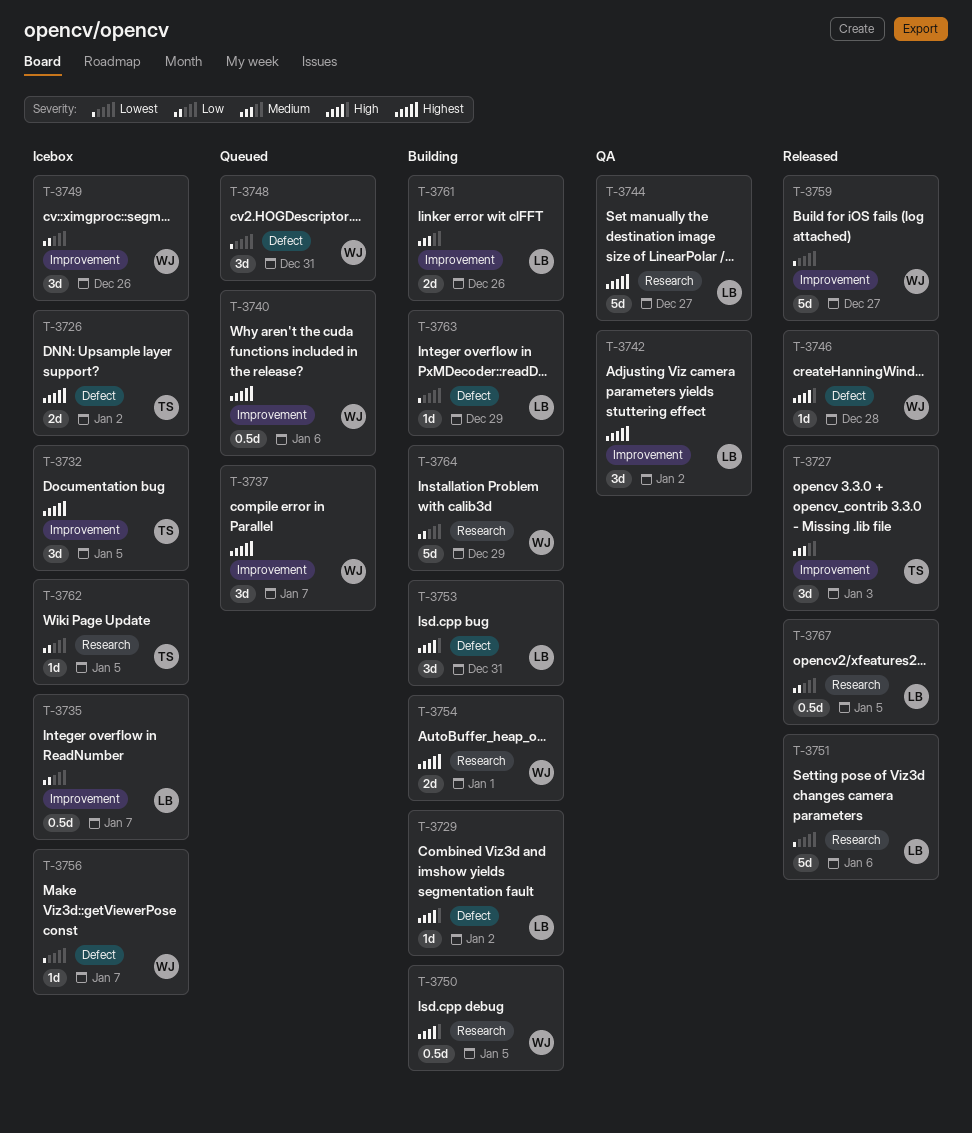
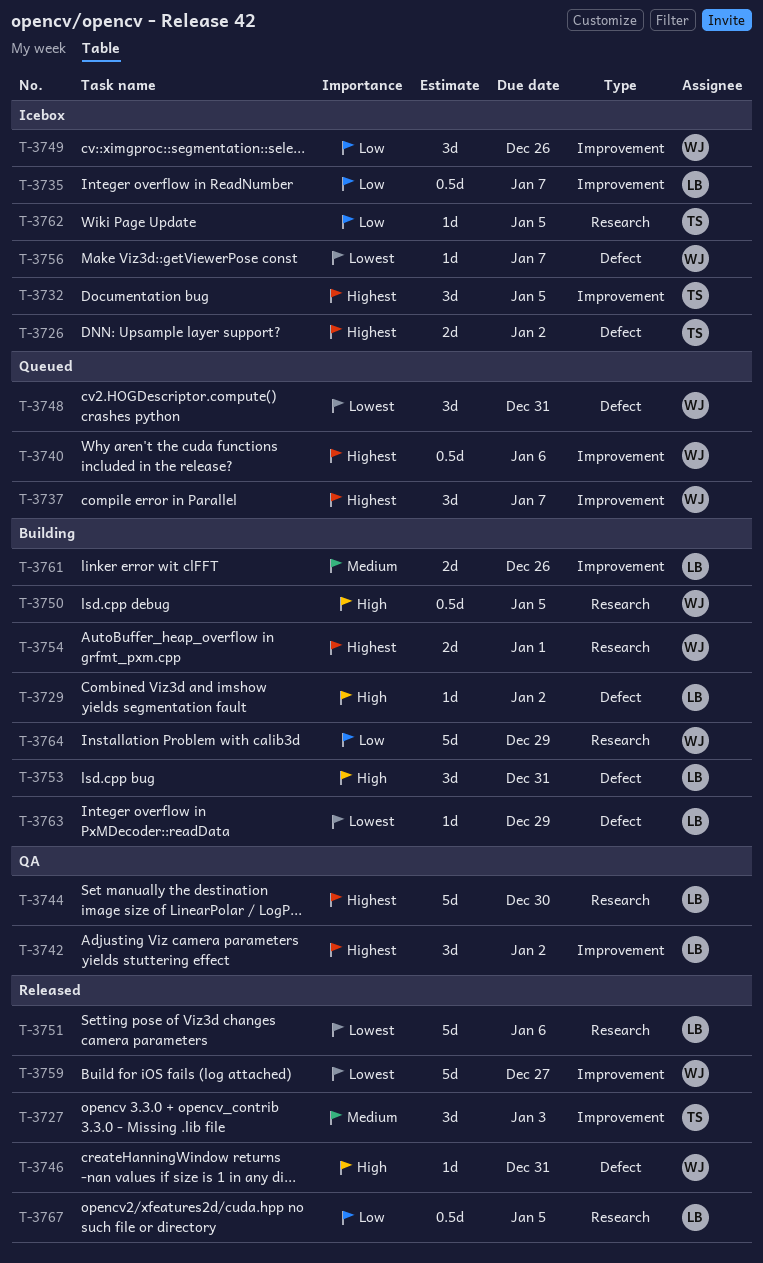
T-3744, due: Dec 27 -> Dec 30
T-3746, due: Dec 28 -> Dec 31

